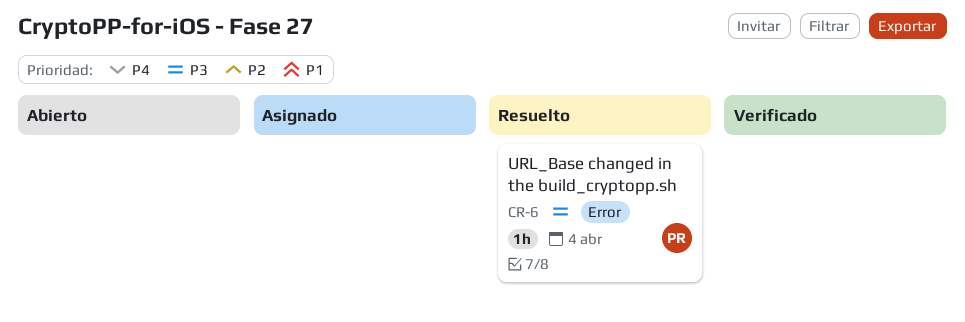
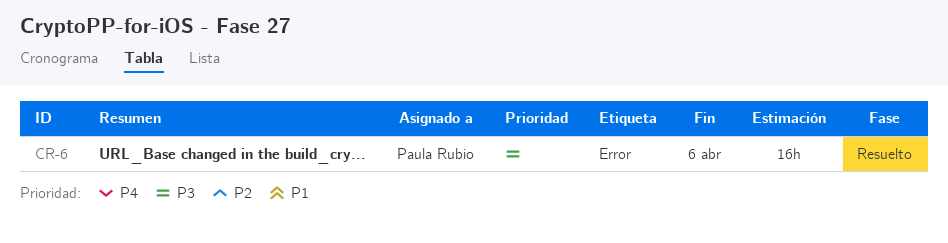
CR-6, estimate: 1h -> 16h
CR-6, due: Apr 4 -> Apr 6

